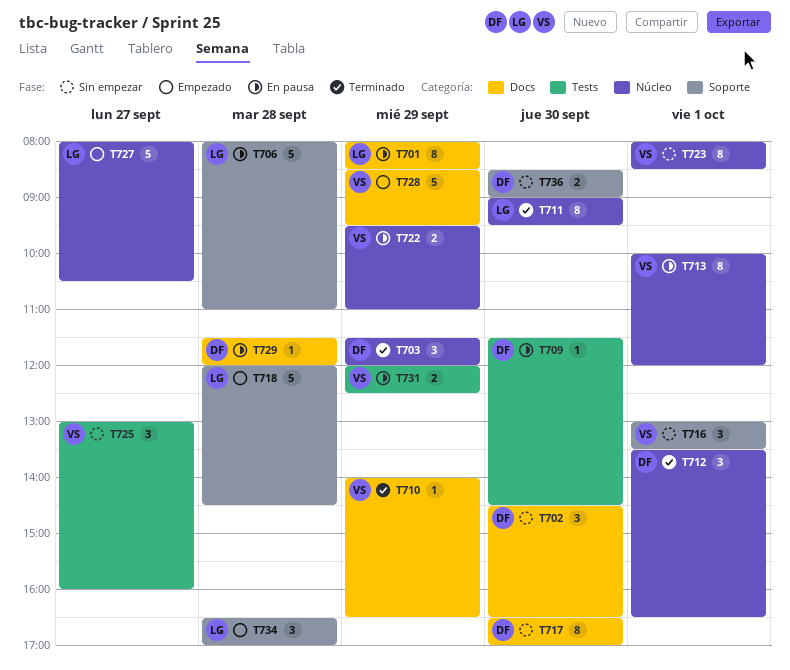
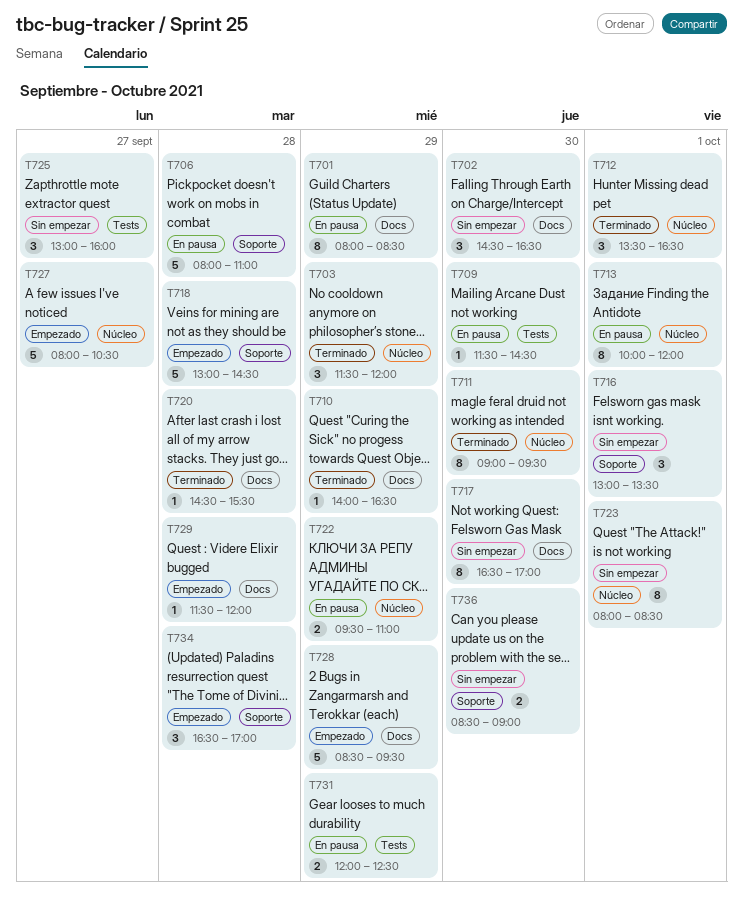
T718, begins: 12:00 -> 13:00
T720: none -> present
T729, status: En pausa -> Empezado

